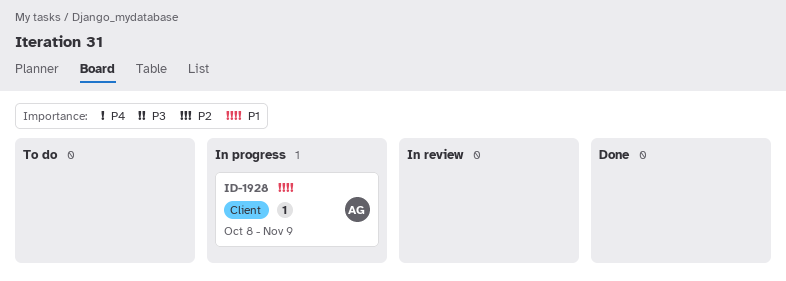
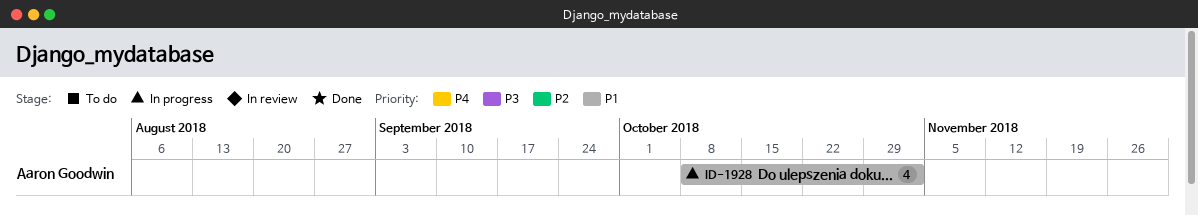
ID-1928, estimate: 1 -> 4
ID-1928, due: Nov 9 -> Nov 2

